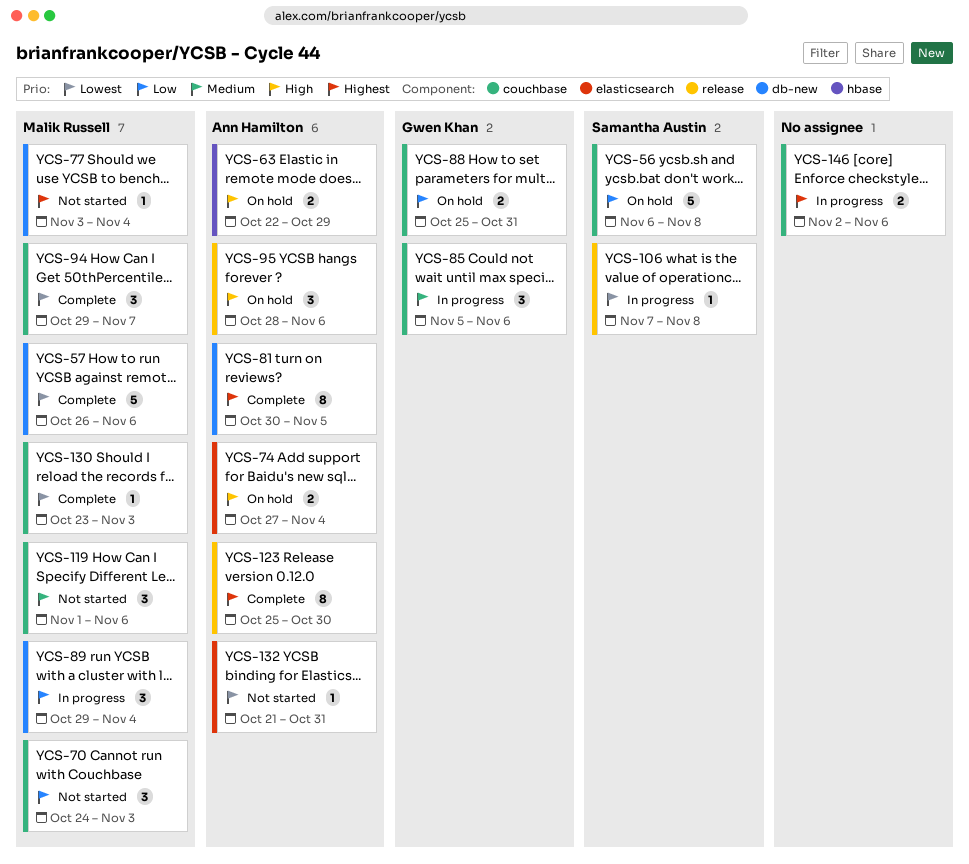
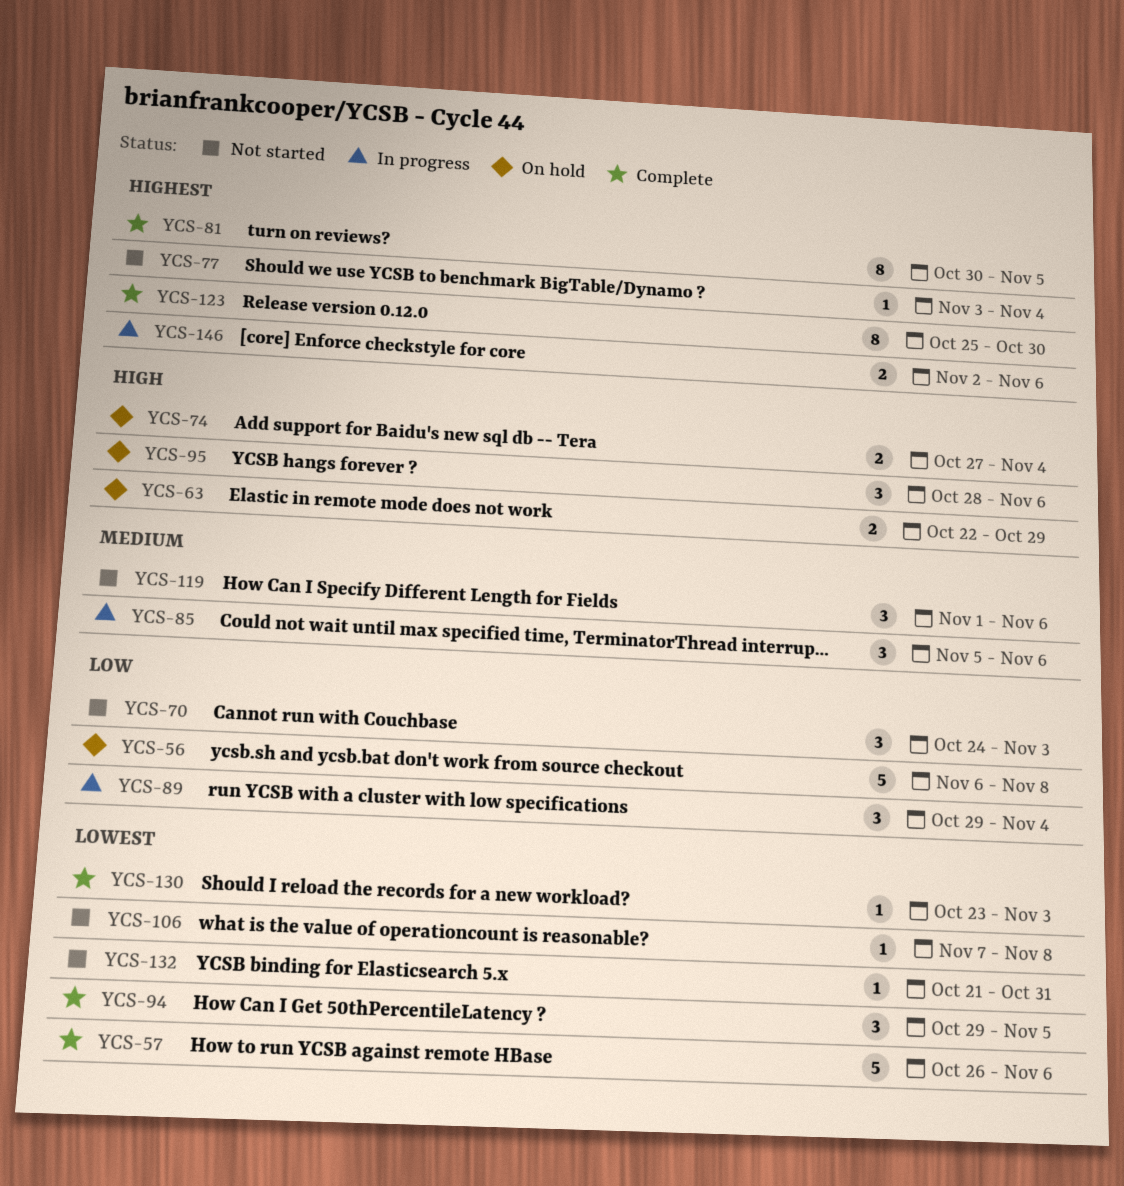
YCS-88: present -> none
YCS-94, due: Nov 7 -> Nov 5
YCS-106, status: In progress -> Not started

